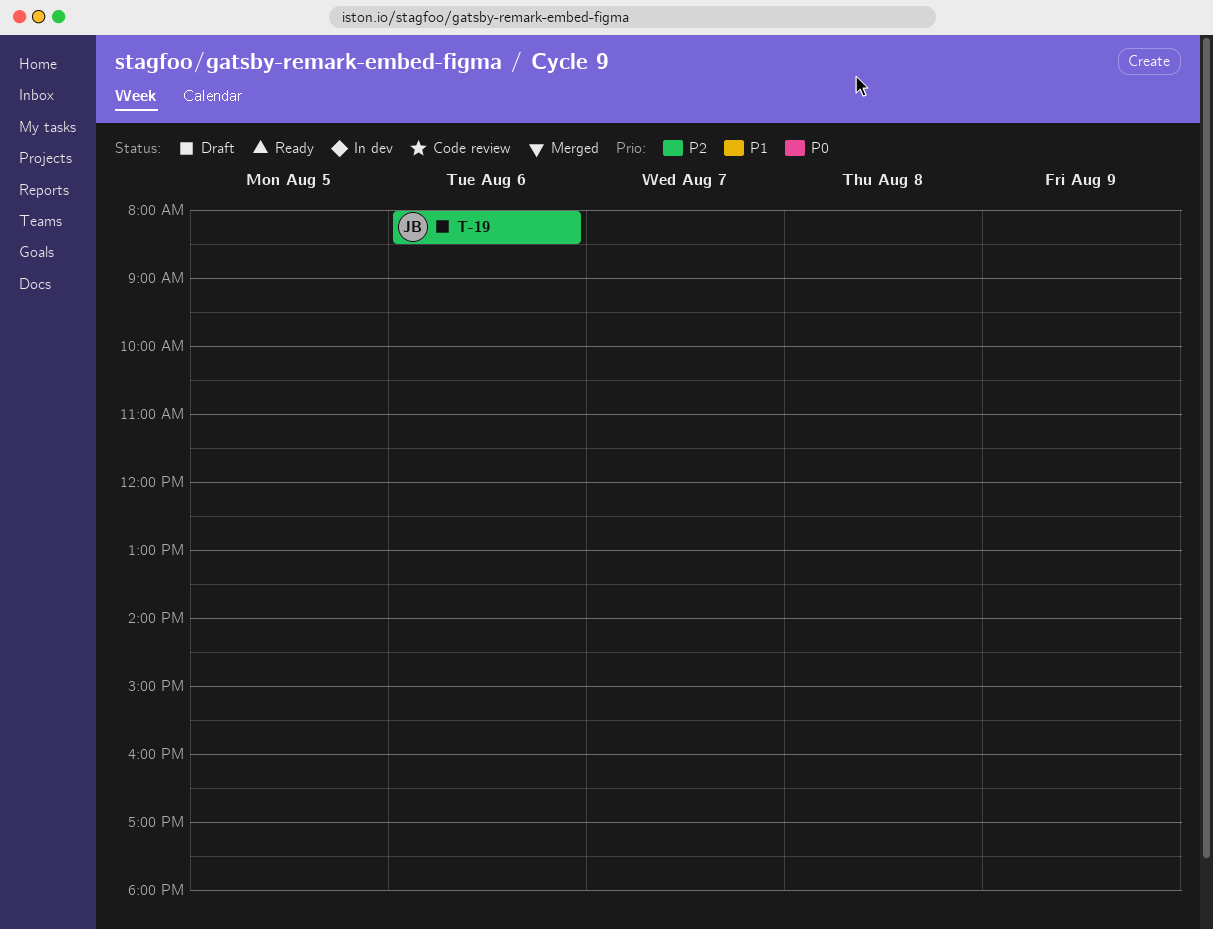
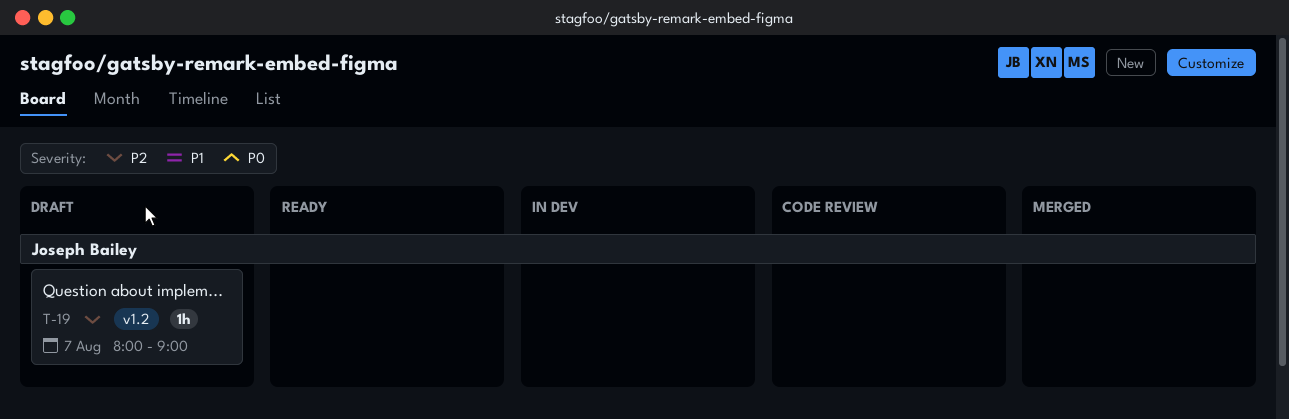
T-19, day: Aug 6 -> Aug 7
T-19, ends: 08:30 -> 09:00

